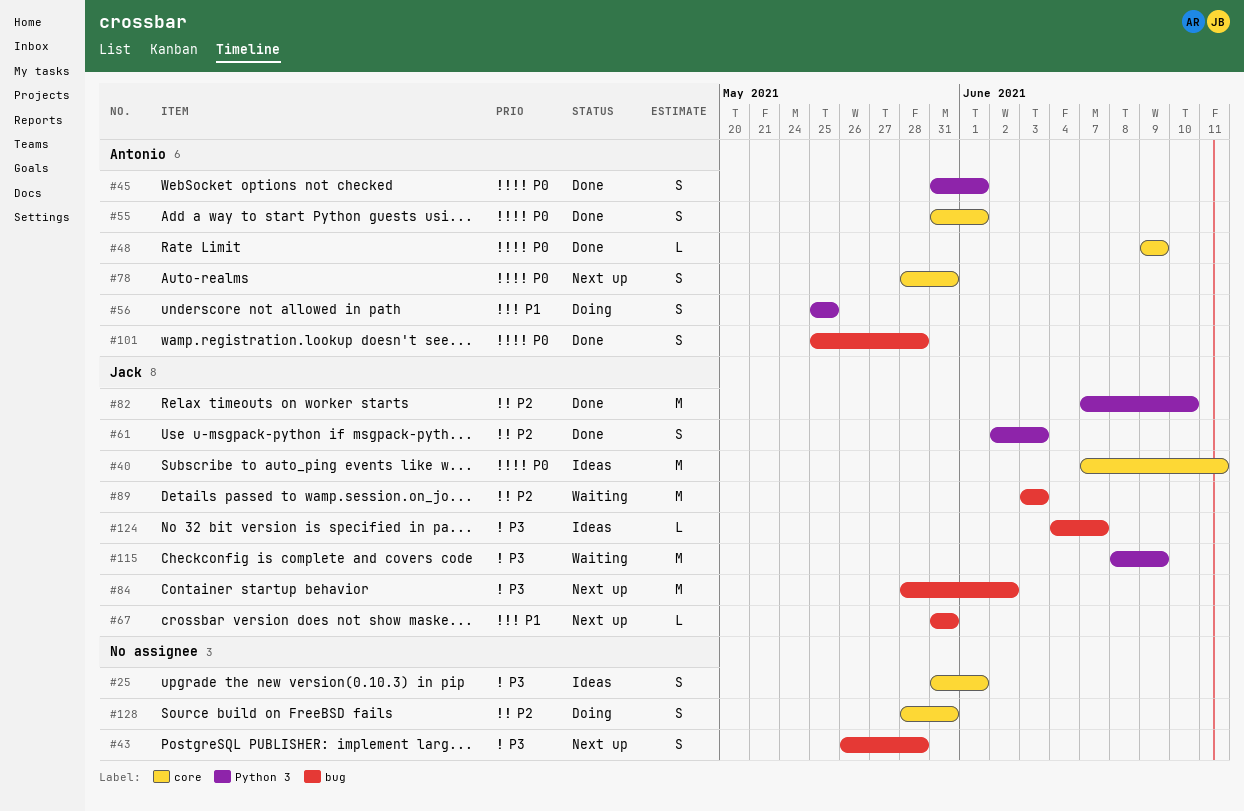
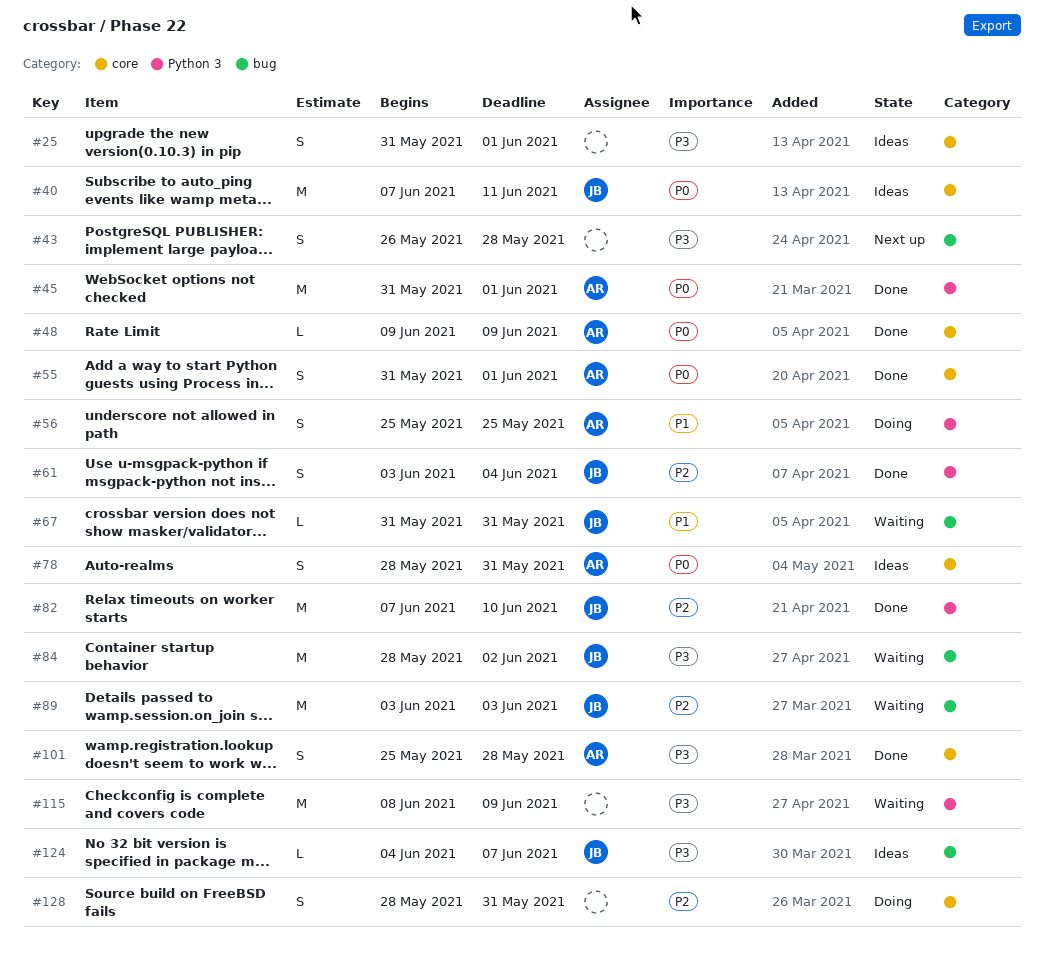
#45, estimate: S -> M
#61, start: Jun 2 -> Jun 3
#61, due: Jun 3 -> Jun 4
#67, status: Next up -> Waiting
#78, status: Next up -> Ideas
#84, status: Next up -> Waiting
#101, priority: P0 -> P3
#101, label: bug -> core
#115, owner: Jack -> none

